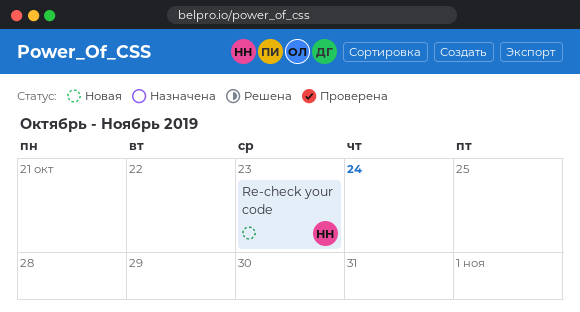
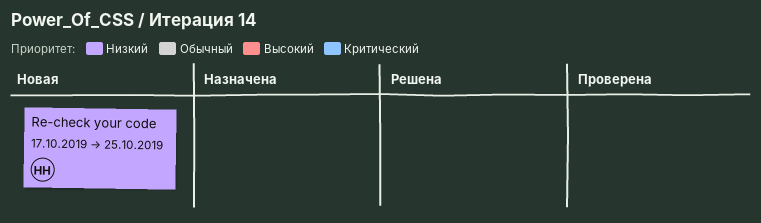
Re-check your code, due: Oct 23 -> Oct 25

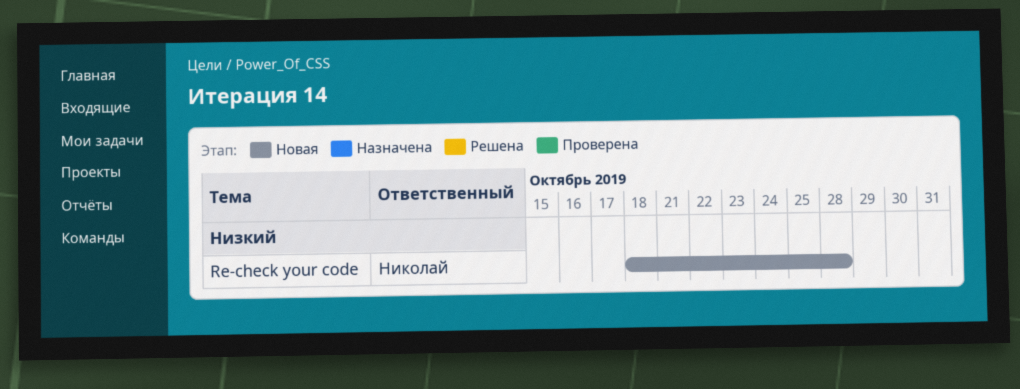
Re-check your code, start: Oct 17 -> Oct 18
Re-check your code, due: Oct 25 -> Oct 28

